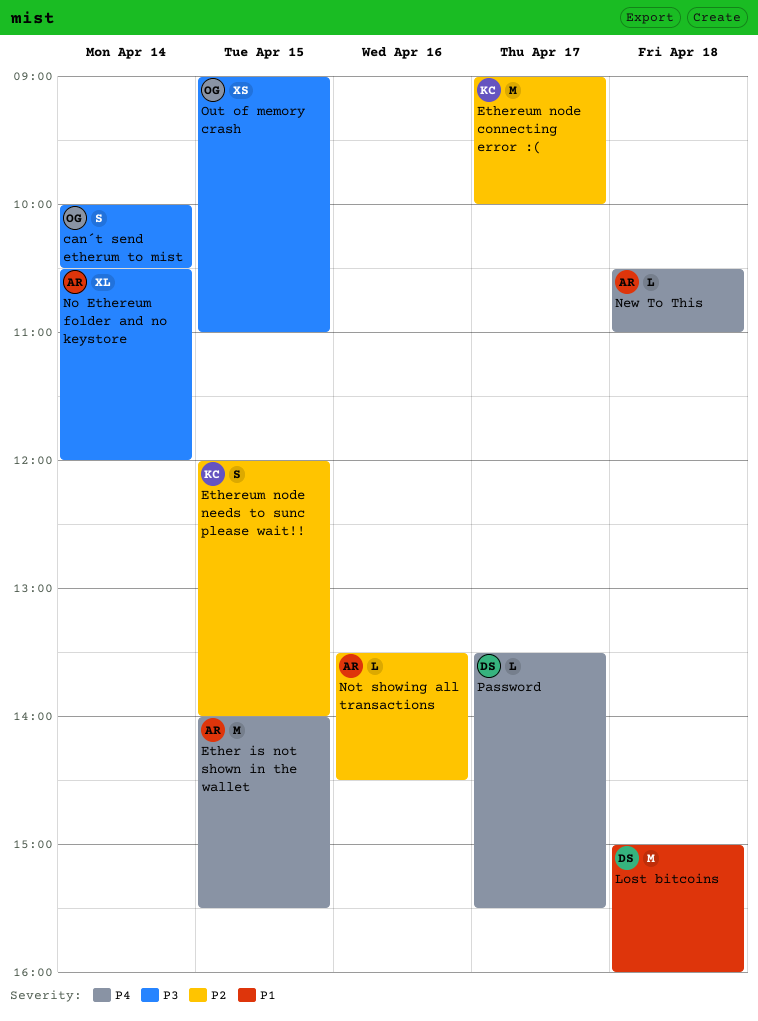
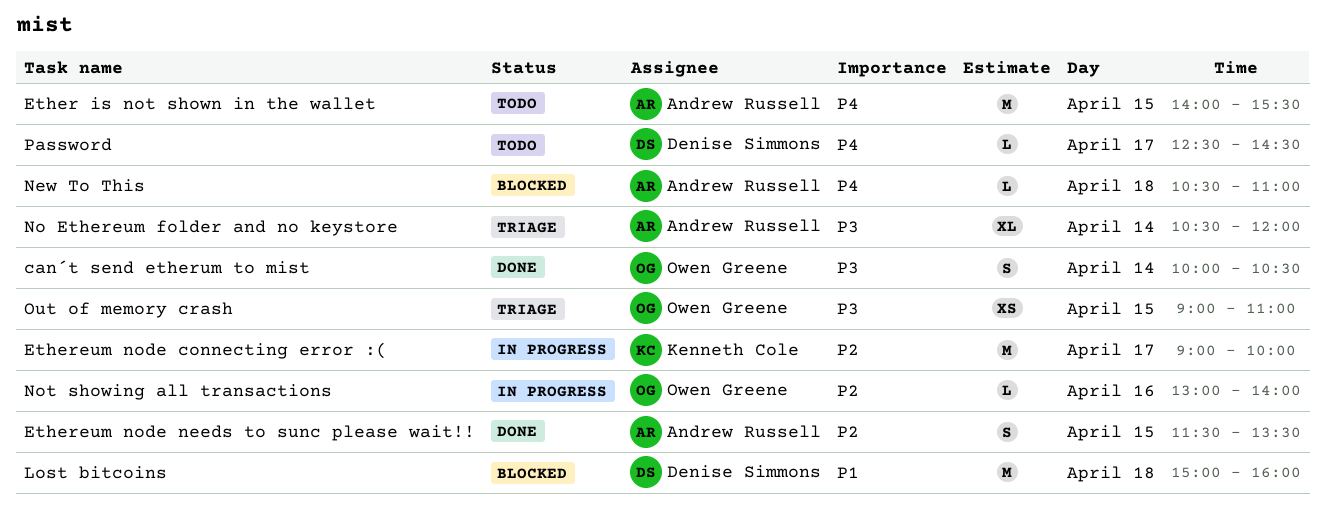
Ethereum node needs to sunc please wait!!, owner: Kenneth Cole -> Andrew Russell
Ethereum node needs to sunc please wait!!, begins: 12:00 -> 11:30
Ethereum node needs to sunc please wait!!, ends: 14:00 -> 13:30
Not showing all transactions, owner: Andrew Russell -> Owen Greene
Not showing all transactions, begins: 13:30 -> 13:00
Not showing all transactions, ends: 14:30 -> 14:00
Password, begins: 13:30 -> 12:30
Password, ends: 15:30 -> 14:30

